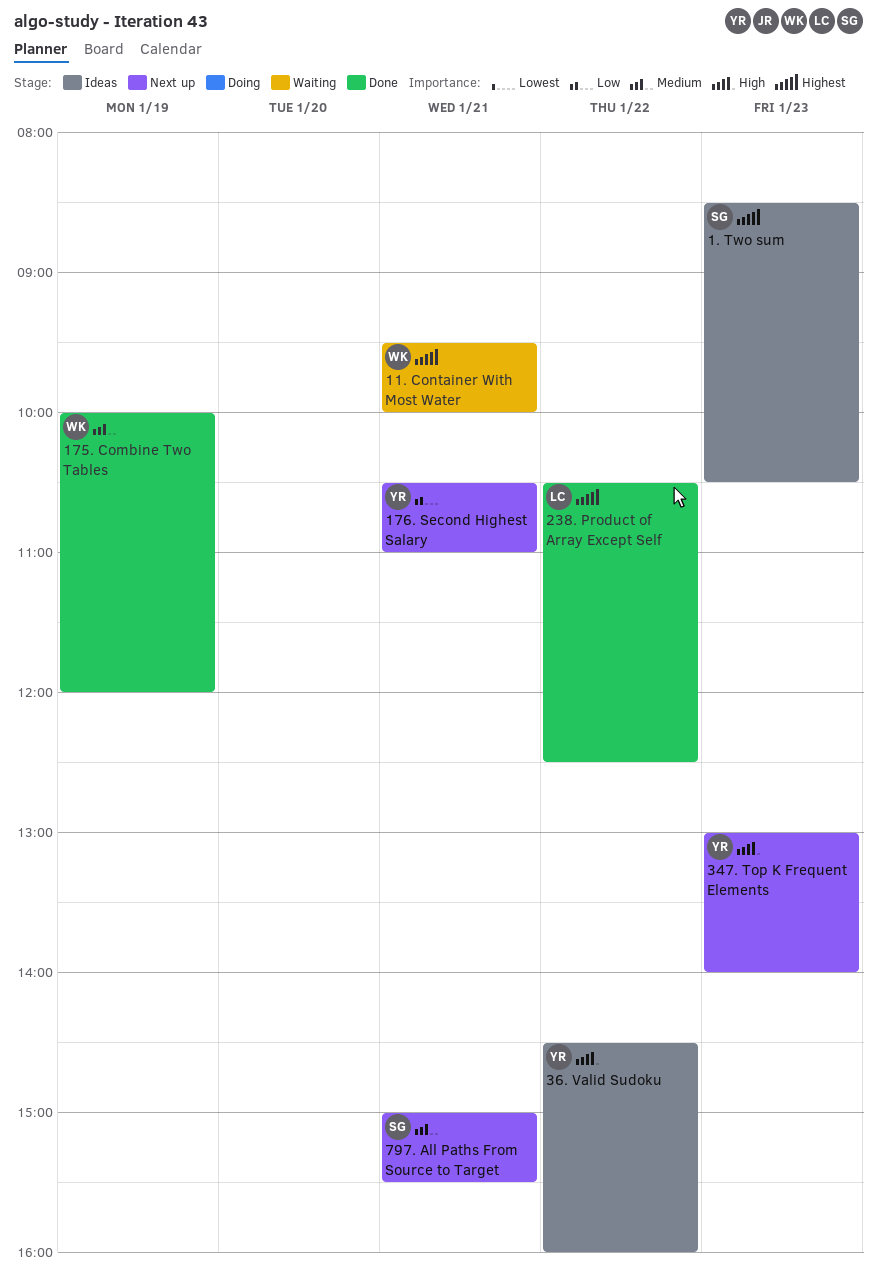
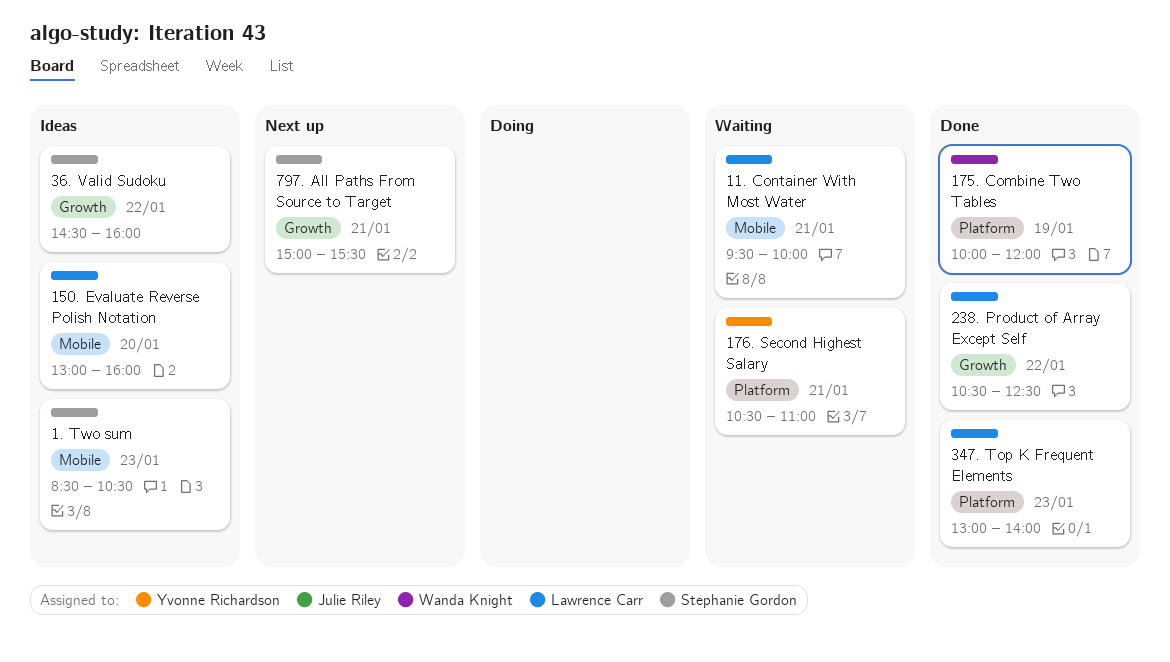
11. Container With Most Water, owner: Wanda Knight -> Lawrence Carr
150. Evaluate Reverse Polish Notation: none -> present
176. Second Highest Salary, status: Next up -> Waiting
347. Top K Frequent Elements, status: Next up -> Done
347. Top K Frequent Elements, owner: Yvonne Richardson -> Lawrence Carr
36. Valid Sudoku, owner: Yvonne Richardson -> Stephanie Gordon

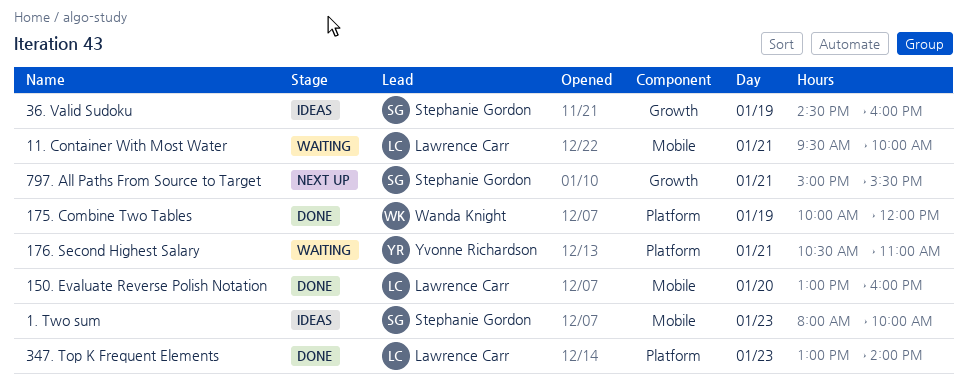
1. Two sum, begins: 08:30 -> 08:00
1. Two sum, ends: 10:30 -> 10:00
150. Evaluate Reverse Polish Notation, status: Ideas -> Done
238. Product of Array Except Self: present -> none
36. Valid Sudoku, day: Jan 22 -> Jan 19

